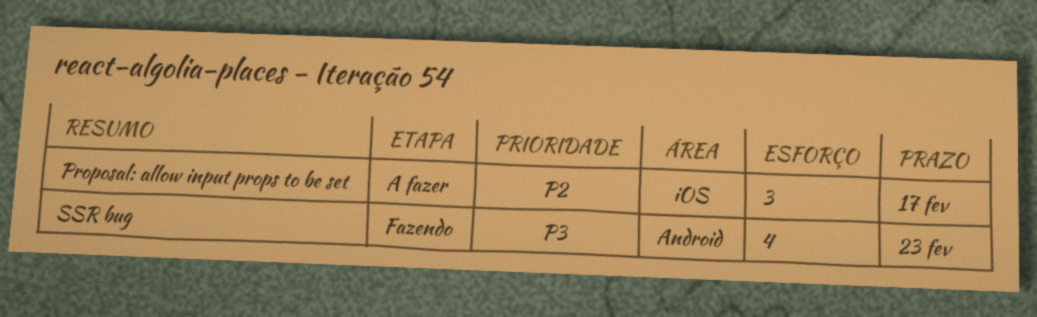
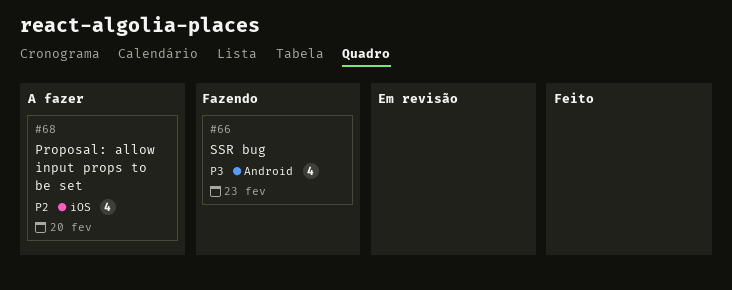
Proposal: allow input props to be set, estimate: 3 -> 4
Proposal: allow input props to be set, due: Feb 17 -> Feb 20

